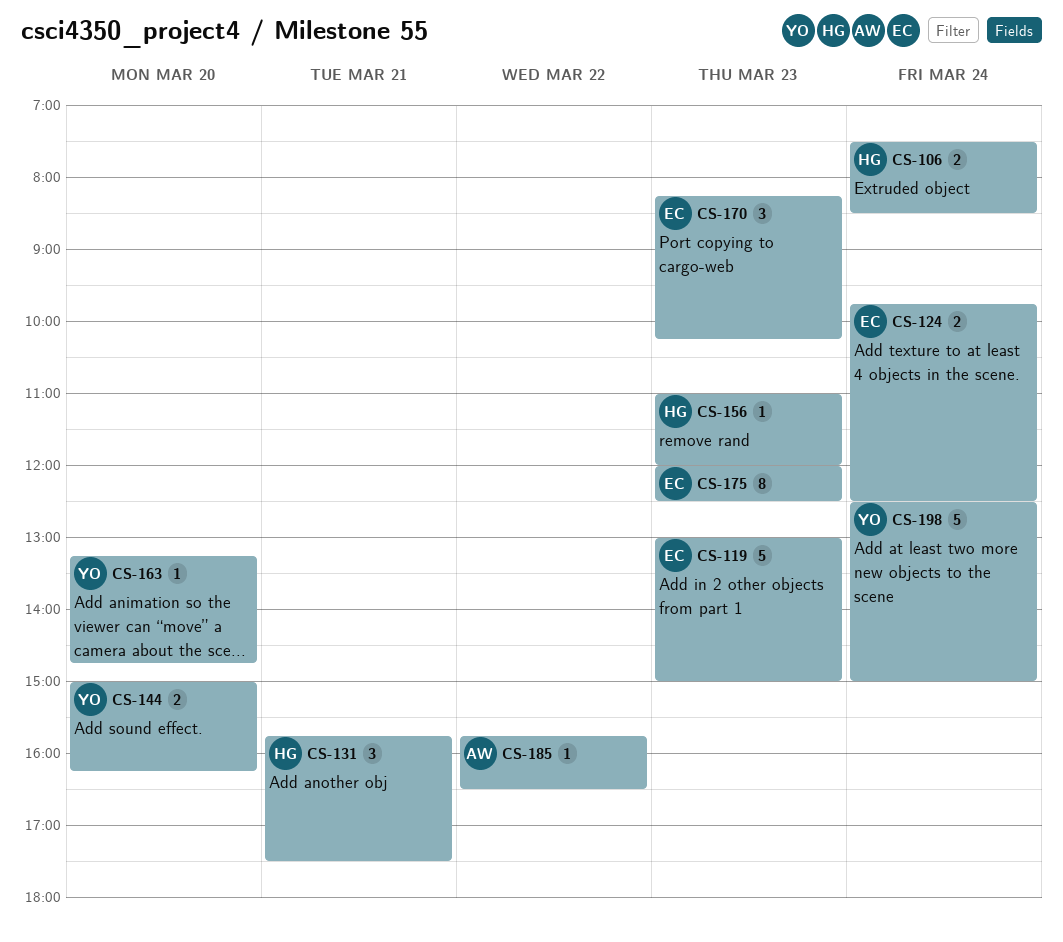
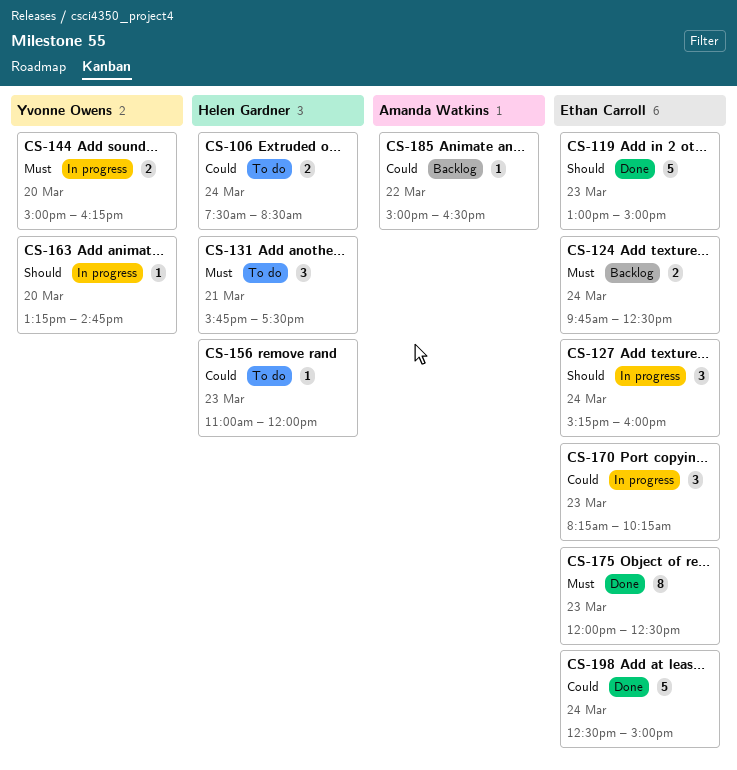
CS-127: none -> present
CS-185, begins: 15:45 -> 15:00
CS-198, owner: Yvonne Owens -> Ethan Carroll

